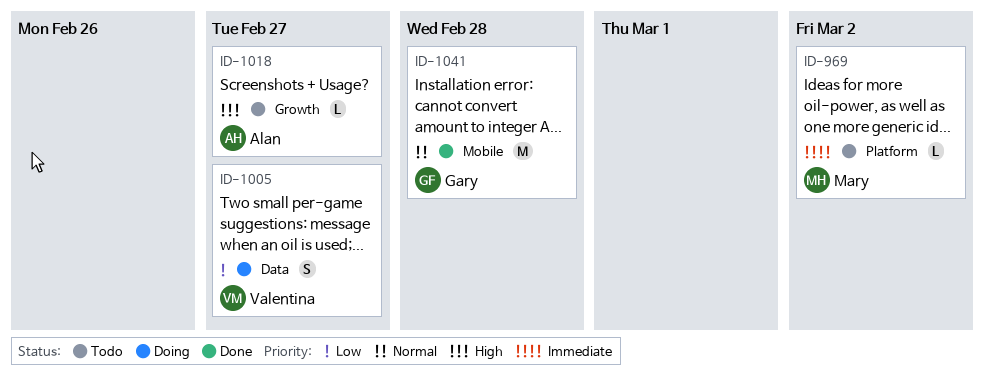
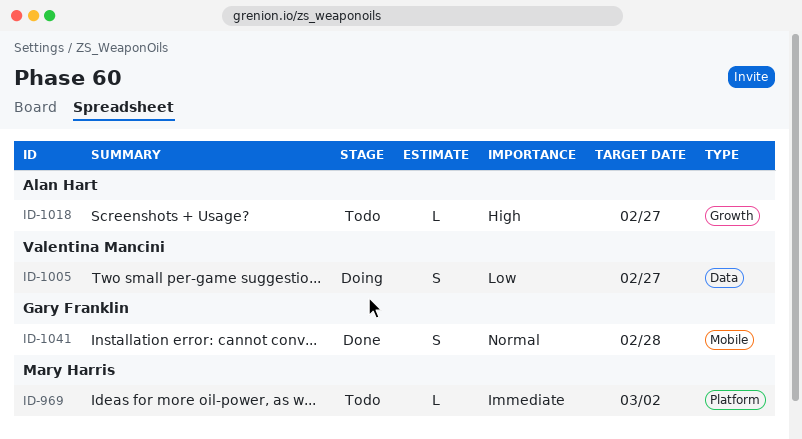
ID-1041, estimate: M -> S

